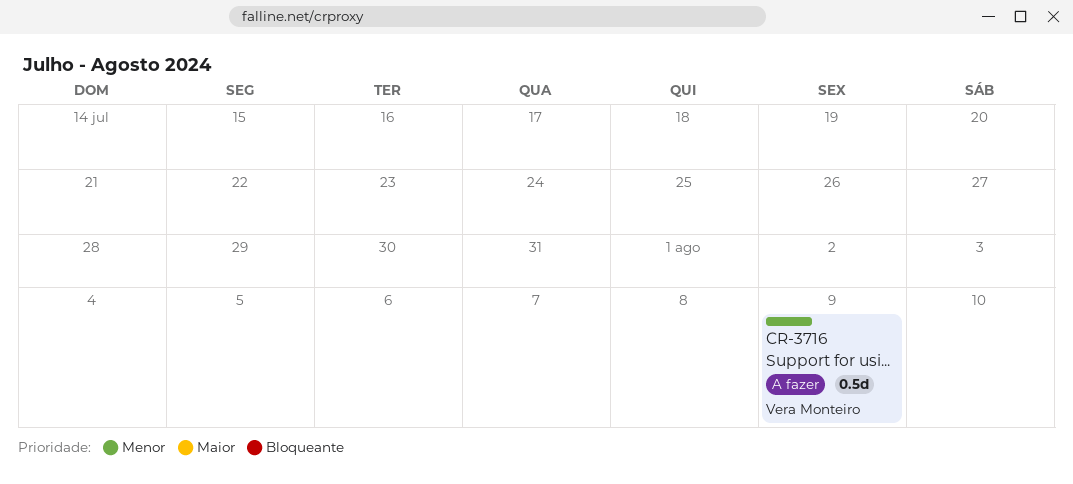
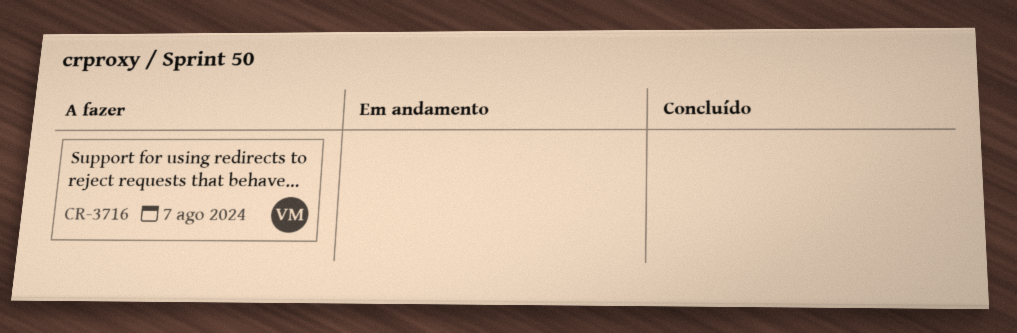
CR-3716, due: Aug 9 -> Aug 7

